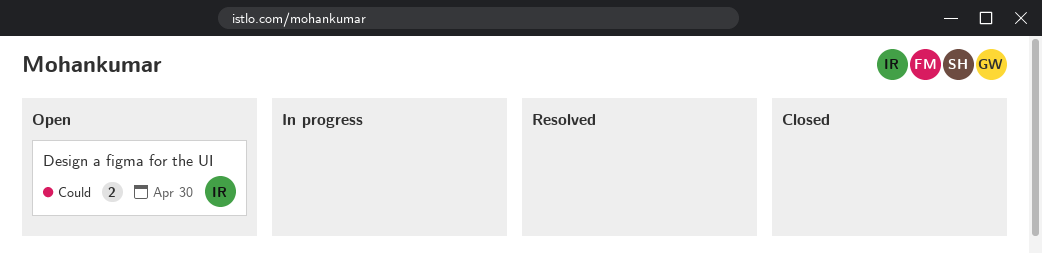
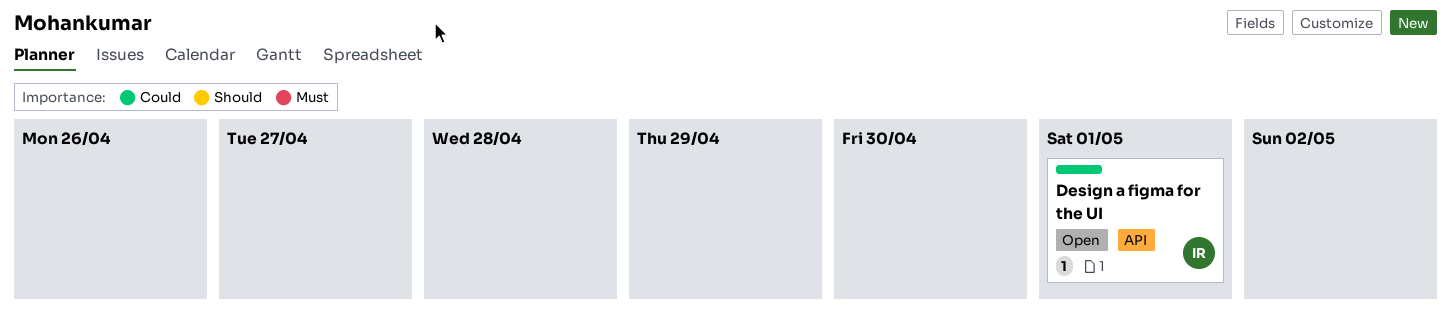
Design a figma for the UI, estimate: 2 -> 1
Design a figma for the UI, due: Apr 30 -> May 1

